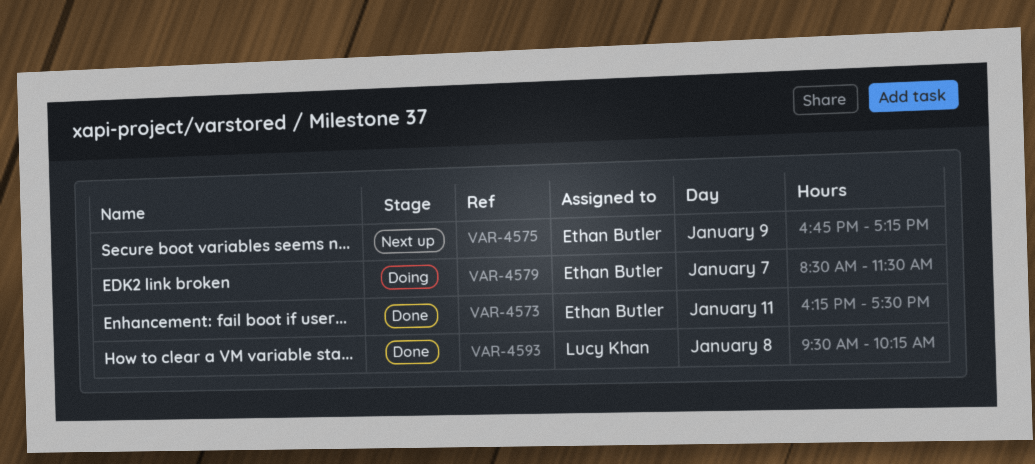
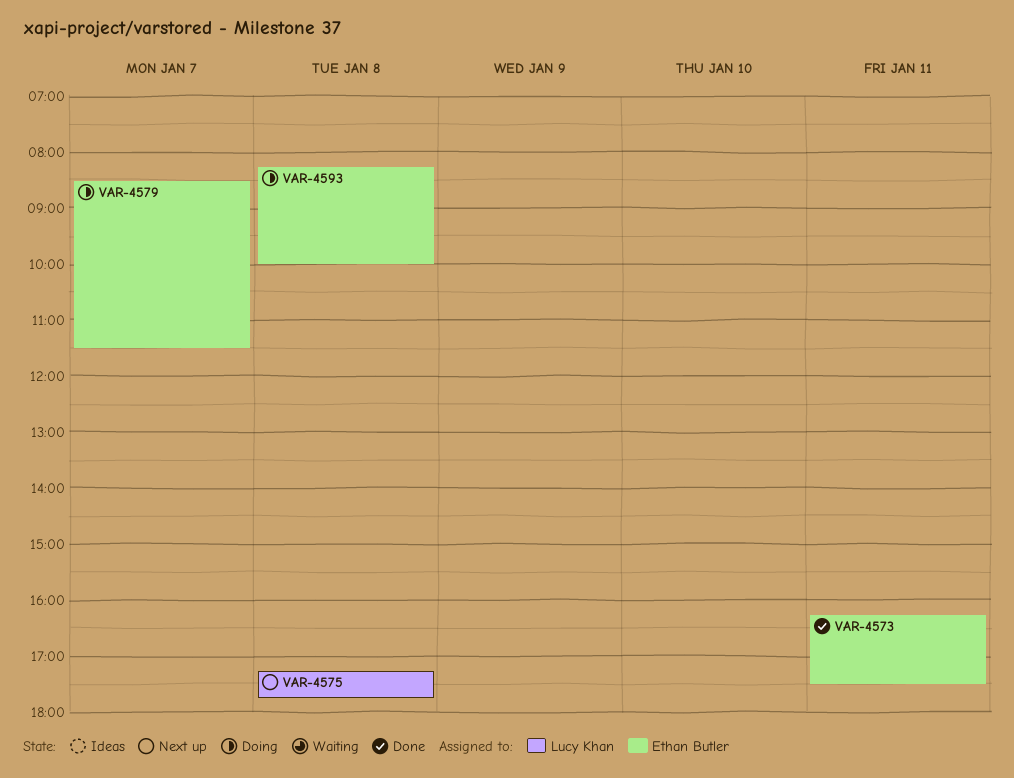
VAR-4575, owner: Ethan Butler -> Lucy Khan
VAR-4575, day: Jan 9 -> Jan 8
VAR-4575, begins: 16:45 -> 17:15
VAR-4575, ends: 17:15 -> 17:45
VAR-4593, status: Done -> Doing
VAR-4593, owner: Lucy Khan -> Ethan Butler
VAR-4593, begins: 09:30 -> 08:15
VAR-4593, ends: 10:15 -> 10:00

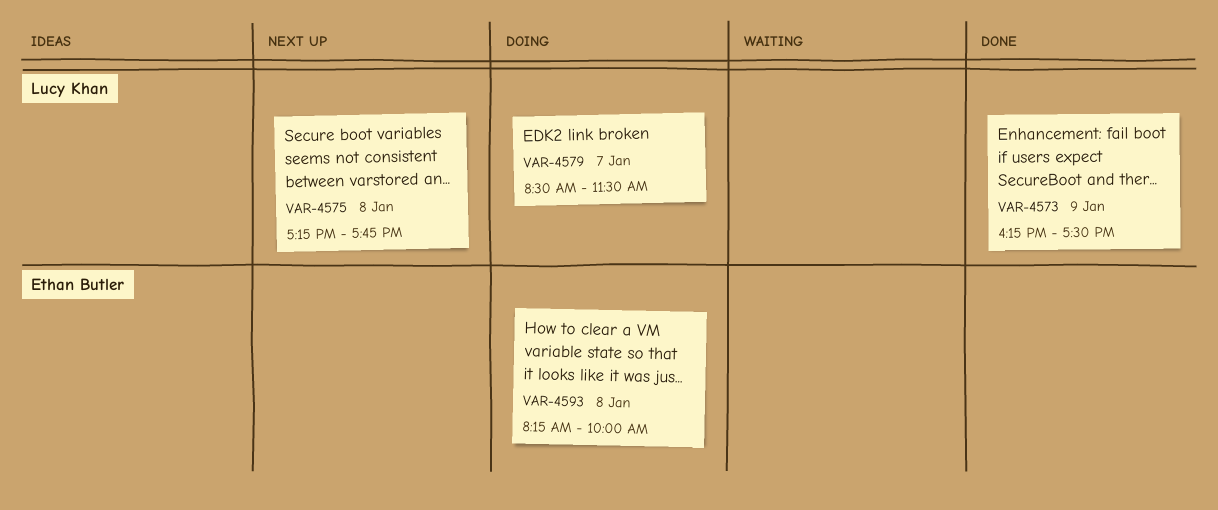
VAR-4573, owner: Ethan Butler -> Lucy Khan
VAR-4573, day: Jan 11 -> Jan 9
VAR-4579, owner: Ethan Butler -> Lucy Khan

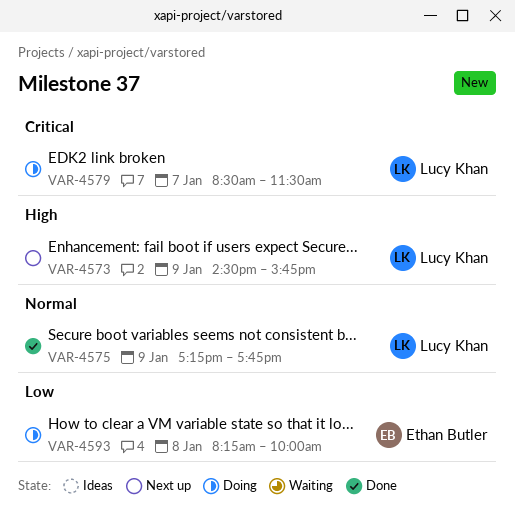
VAR-4573, status: Done -> Next up
VAR-4573, begins: 16:15 -> 14:30
VAR-4573, ends: 17:30 -> 15:45
VAR-4575, status: Next up -> Done
VAR-4575, day: Jan 8 -> Jan 9

